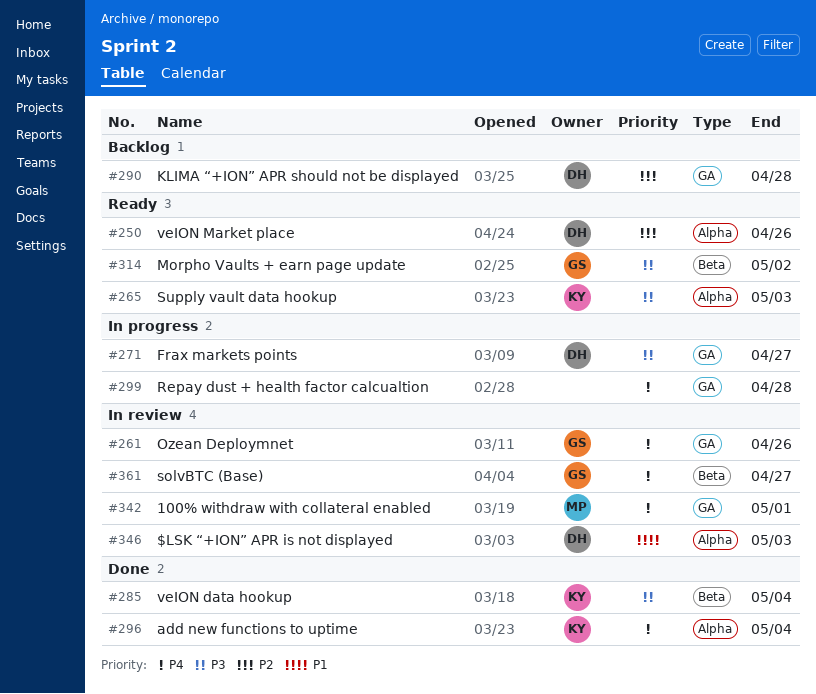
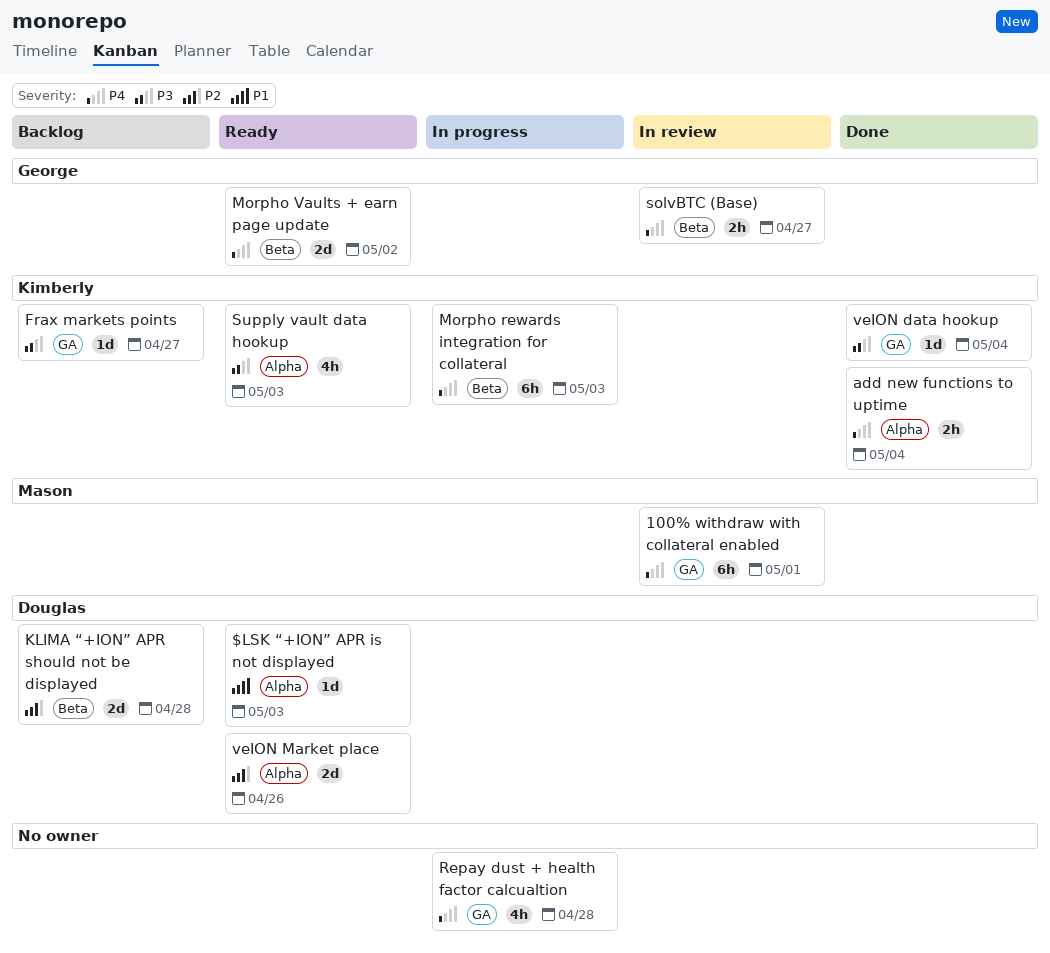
$LSK “+ION” APR is not displayed, status: In review -> Ready
Frax markets points, status: In progress -> Backlog
Frax markets points, owner: Douglas -> Kimberly
KLIMA “+ION” APR should not be displayed, label: GA -> Beta
Morpho rewards integration for collateral: none -> present
Morpho Vaults + earn page update, priority: P3 -> P4
Ozean Deploymnet: present -> none
veION data hookup, label: Beta -> GA

